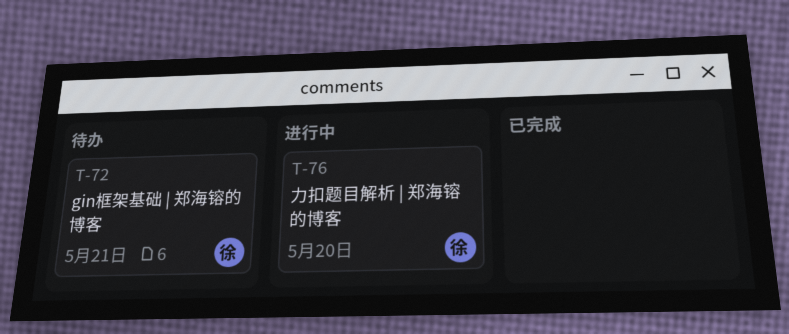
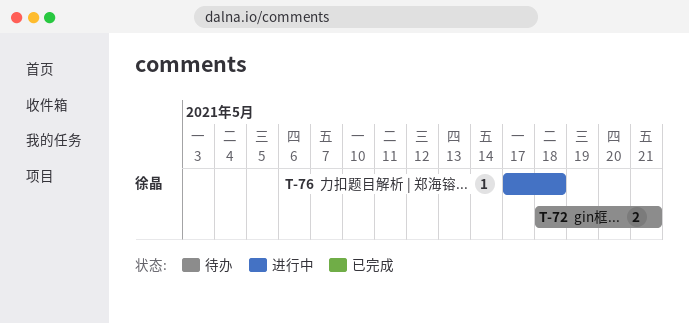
T-76, due: May 20 -> May 18

